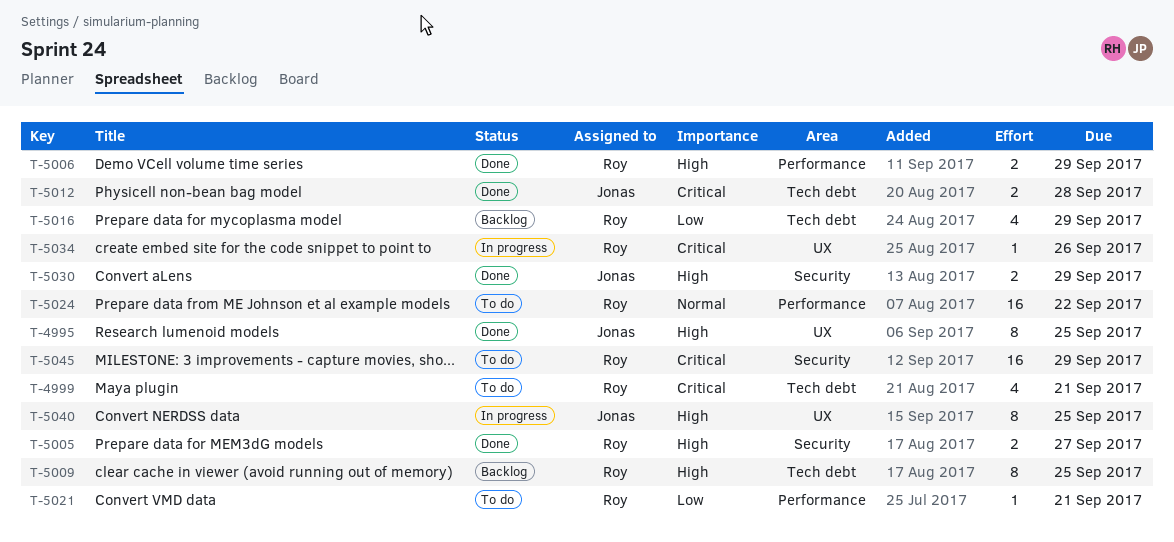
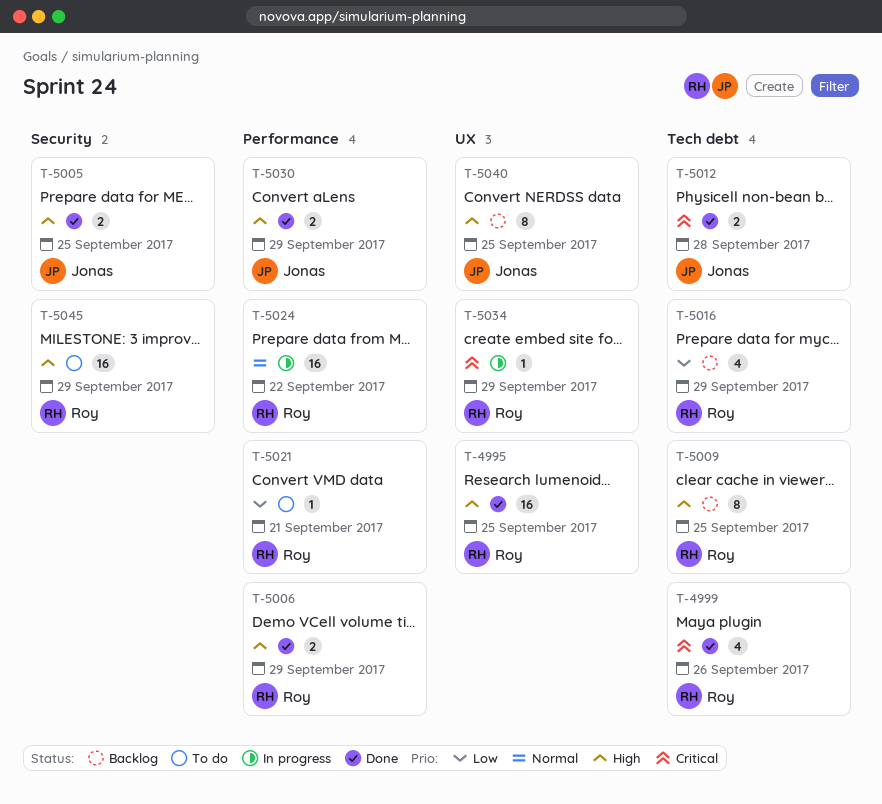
T-4995, owner: Jonas -> Roy
T-4995, estimate: 8 -> 16
T-4999, status: To do -> Done
T-4999, due: Sep 21 -> Sep 26
T-5005, owner: Roy -> Jonas
T-5005, due: Sep 27 -> Sep 25
T-5024, status: To do -> In progress
T-5030, label: Security -> Performance
T-5034, due: Sep 26 -> Sep 29
T-5040, status: In progress -> Backlog
T-5045, priority: Critical -> High

